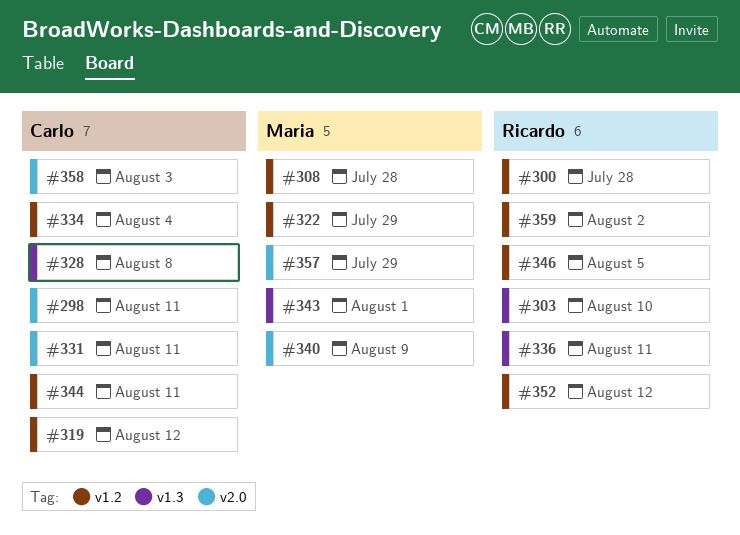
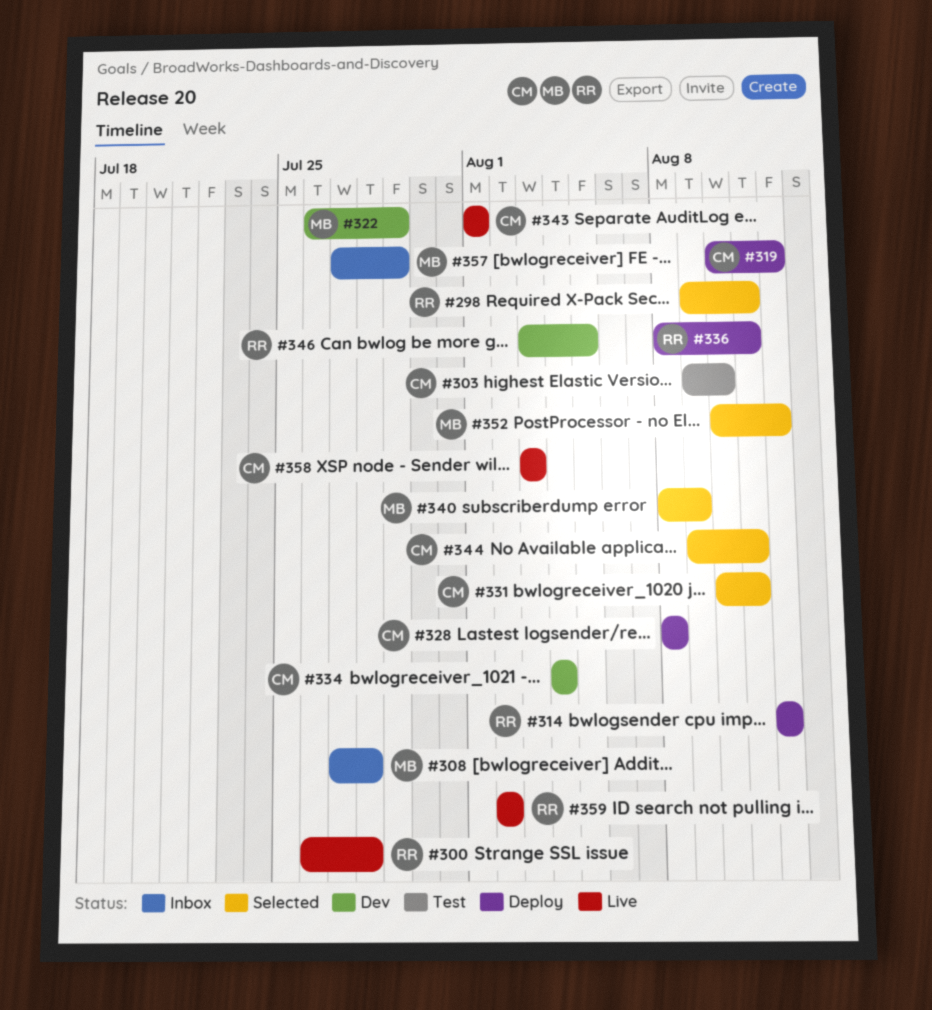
#298, owner: Carlo -> Ricardo
#303, owner: Ricardo -> Carlo
#314: none -> present
#343, owner: Maria -> Carlo
#352, owner: Ricardo -> Maria

